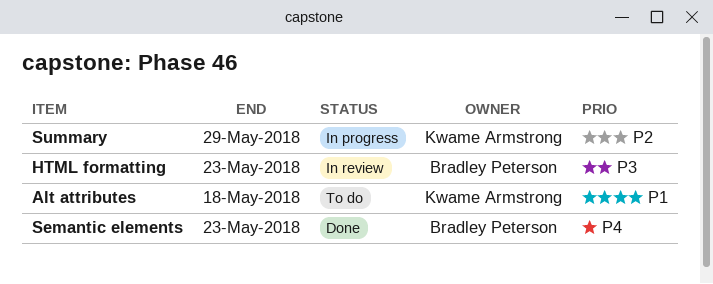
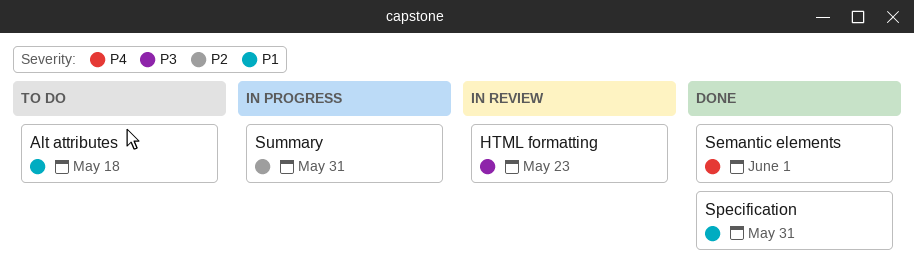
Semantic elements, due: May 23 -> Jun 1
Specification: none -> present
Summary, due: May 29 -> May 31

